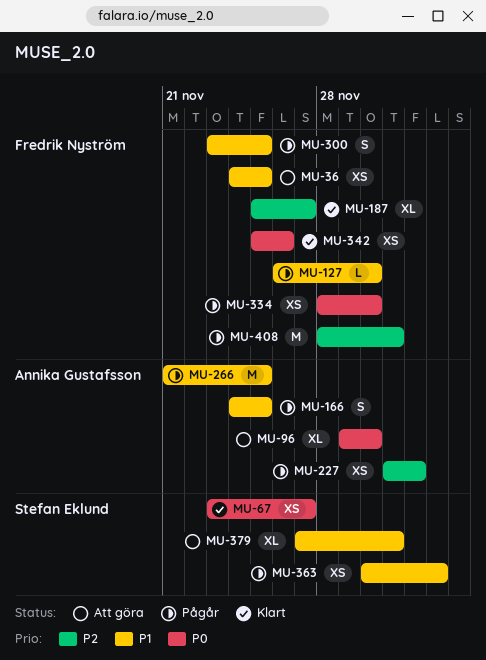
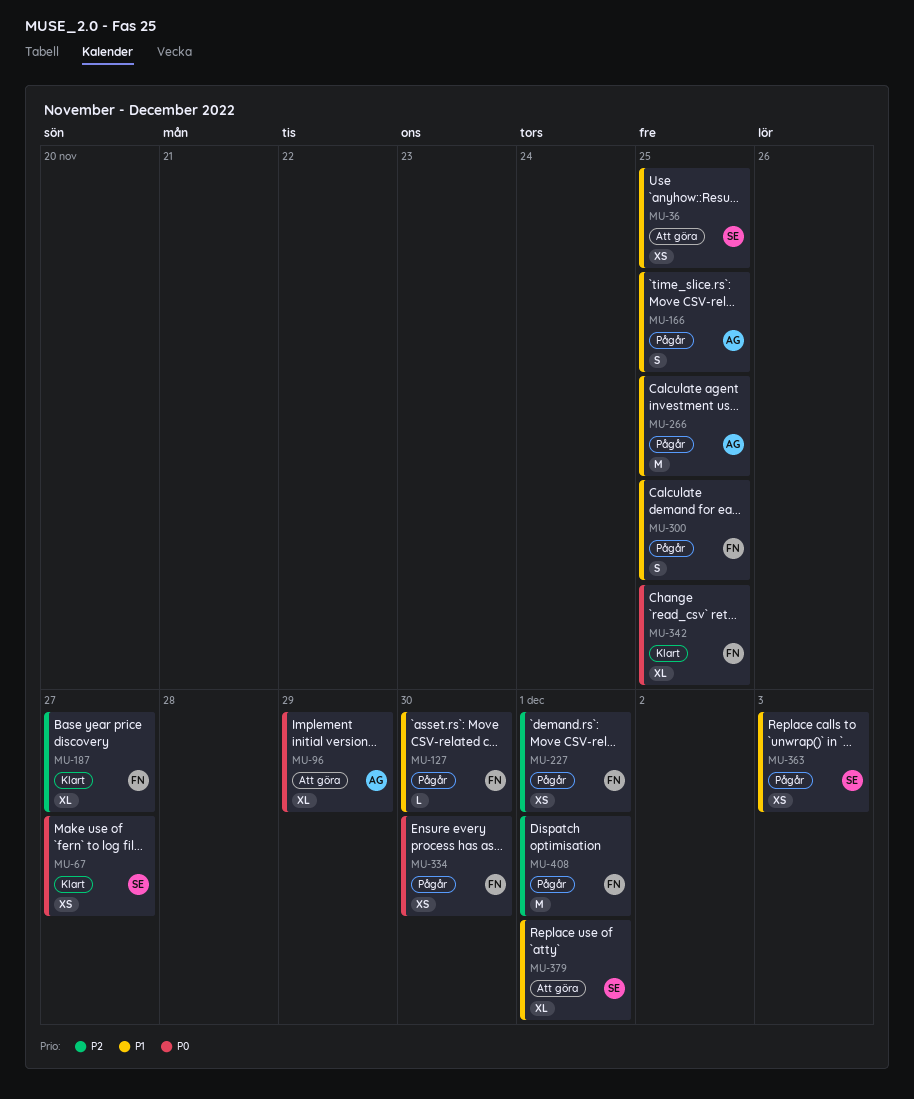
MU-36, owner: Fredrik Nyström -> Stefan Eklund
MU-96, due: Nov 30 -> Nov 29
MU-227, owner: Annika Gustafsson -> Fredrik Nyström
MU-227, due: Dec 2 -> Dec 1
MU-342, estimate: XS -> XL
MU-342, due: Nov 26 -> Nov 25

